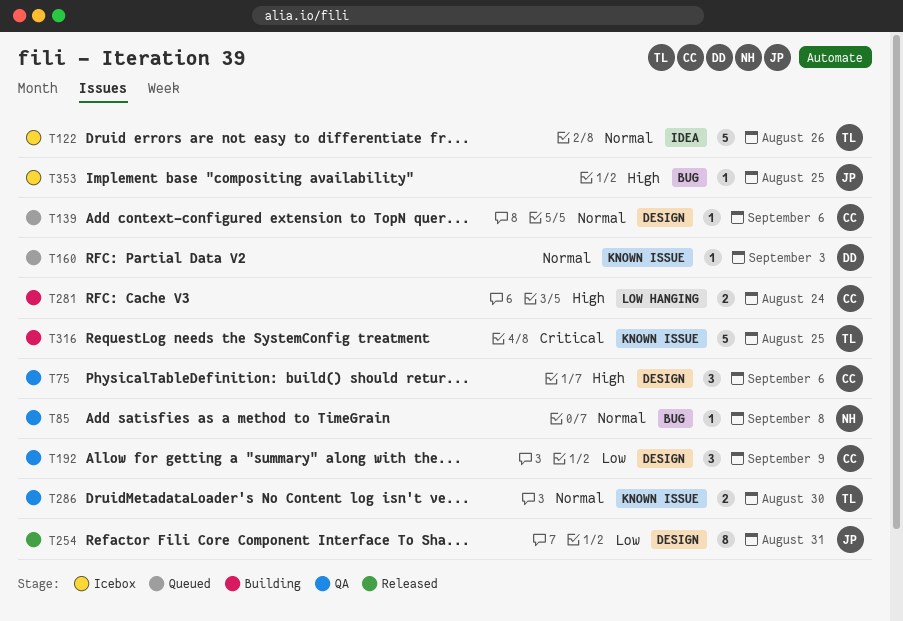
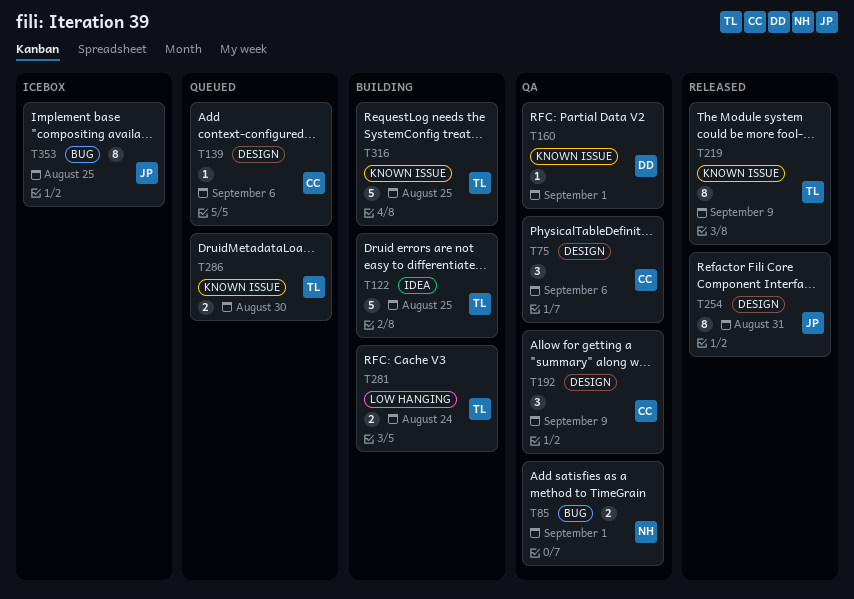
T85, estimate: 1 -> 2
T85, due: Sep 8 -> Sep 1
T122, status: Icebox -> Building
T122, due: Aug 26 -> Aug 25
T160, status: Queued -> QA
T160, due: Sep 3 -> Sep 1
T219: none -> present
T281, owner: CC -> TL
T286, status: QA -> Queued
T353, estimate: 1 -> 8

